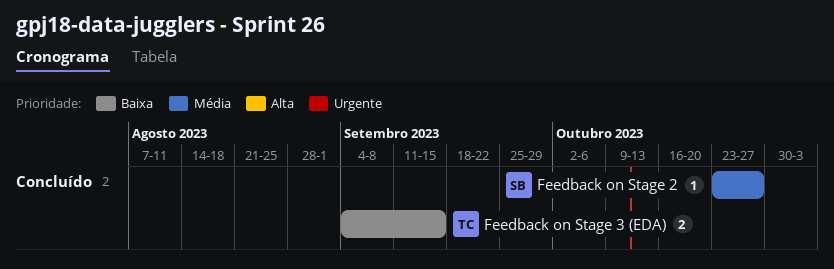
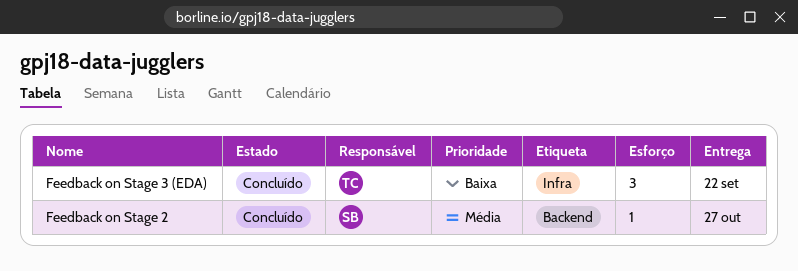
Feedback on Stage 3 (EDA), estimate: 2 -> 3
Feedback on Stage 3 (EDA), due: Sep 15 -> Sep 22

